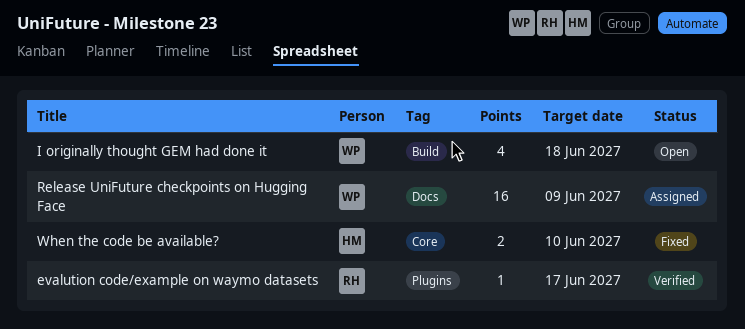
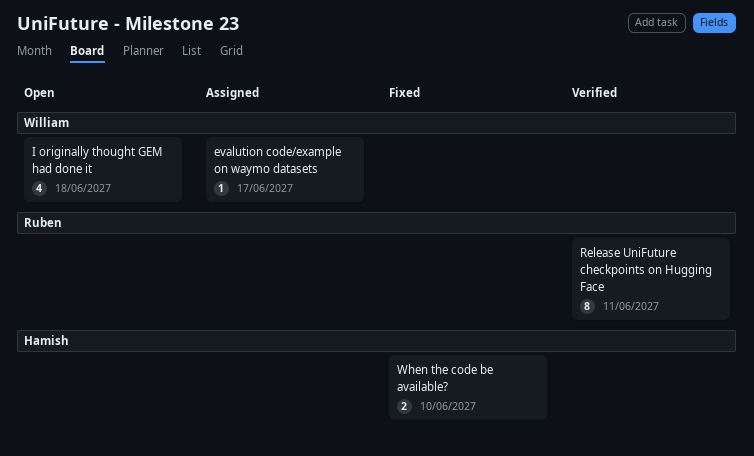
evalution code/example on waymo datasets, status: Verified -> Assigned
evalution code/example on waymo datasets, owner: Ruben -> William
Release UniFuture checkpoints on Hugging Face, status: Assigned -> Verified
Release UniFuture checkpoints on Hugging Face, owner: William -> Ruben
Release UniFuture checkpoints on Hugging Face, estimate: 16 -> 8
Release UniFuture checkpoints on Hugging Face, due: Jun 9 -> Jun 11

